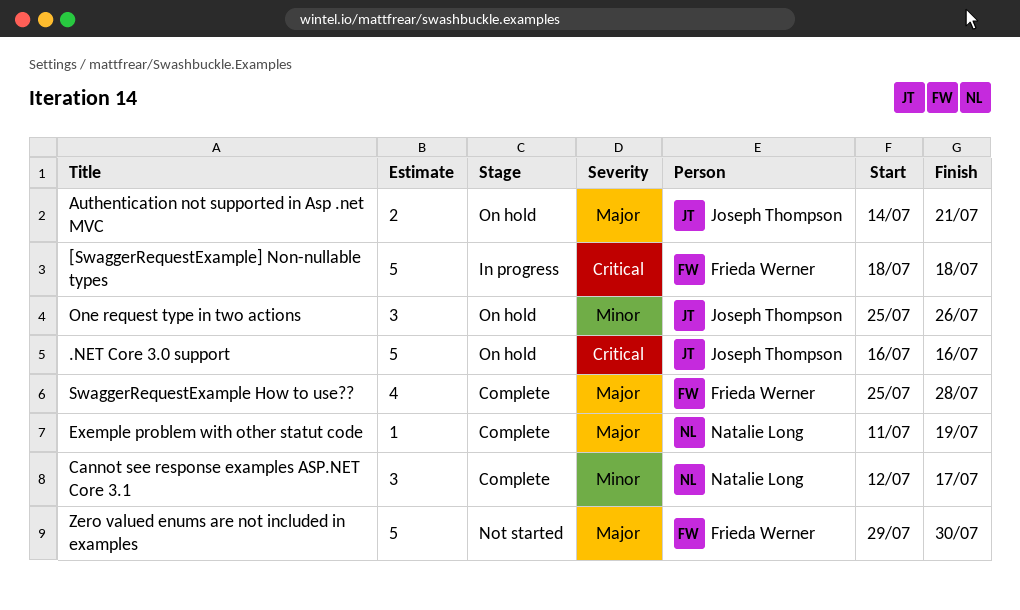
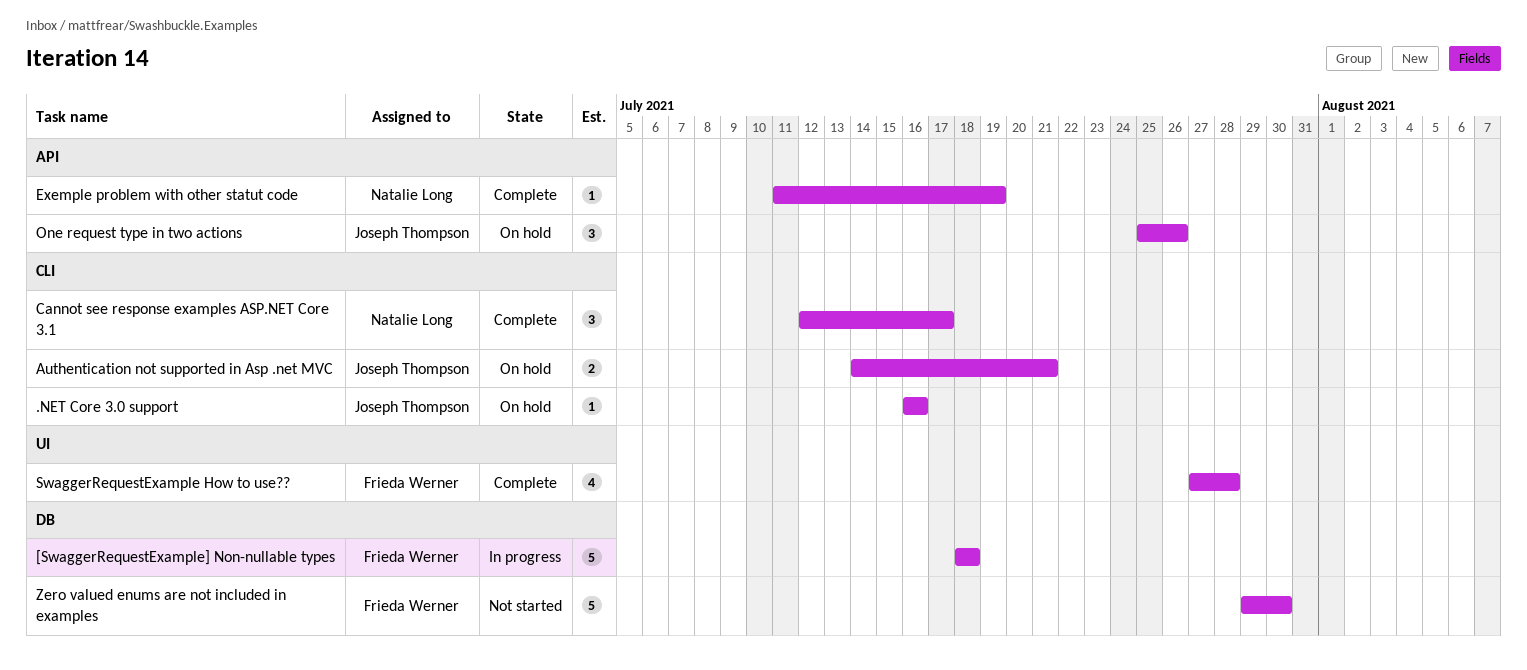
.NET Core 3.0 support, estimate: 5 -> 1
SwaggerRequestExample How to use??, start: Jul 25 -> Jul 27

